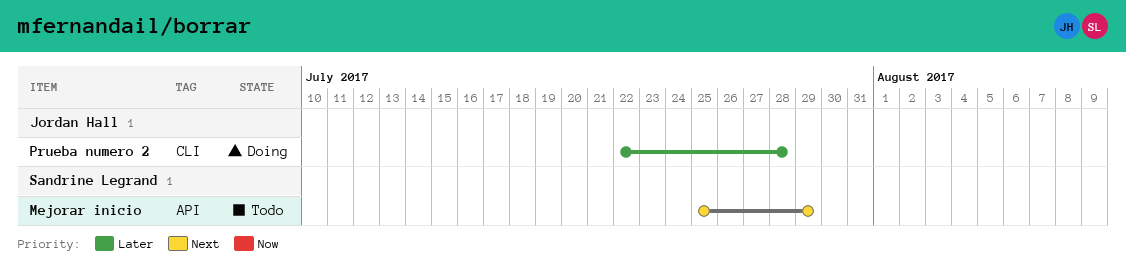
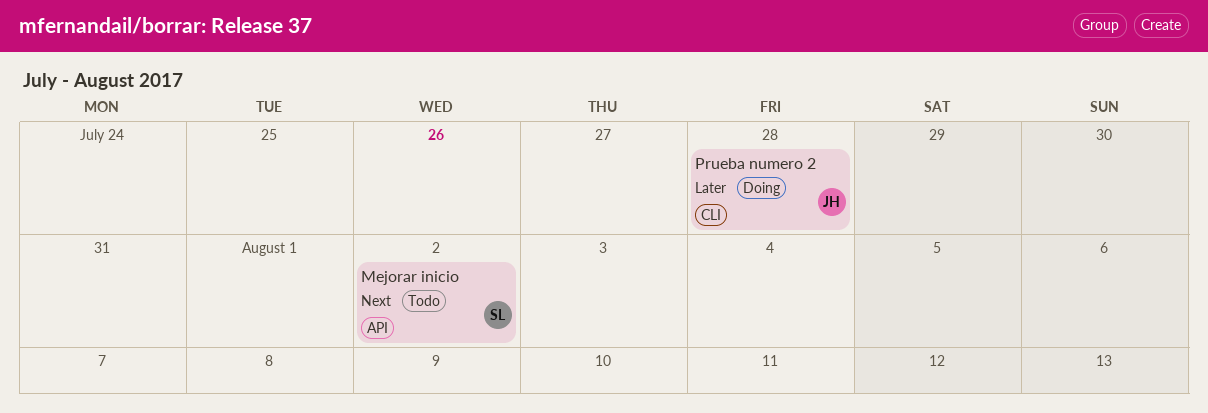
Mejorar inicio, due: Jul 29 -> Aug 2

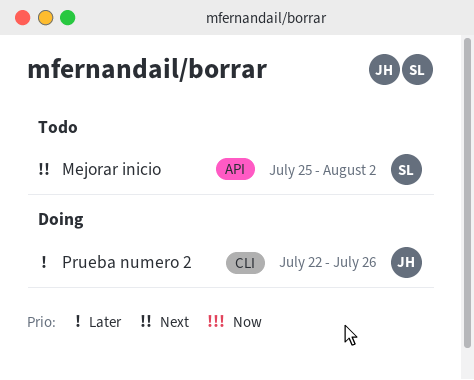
Prueba numero 2, due: Jul 28 -> Jul 26

